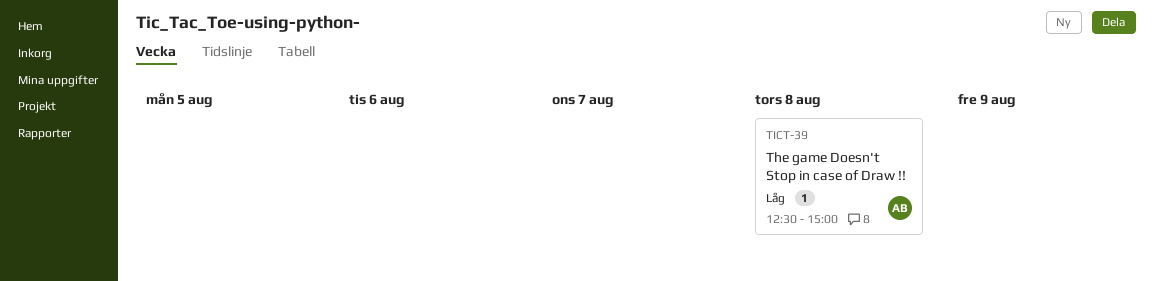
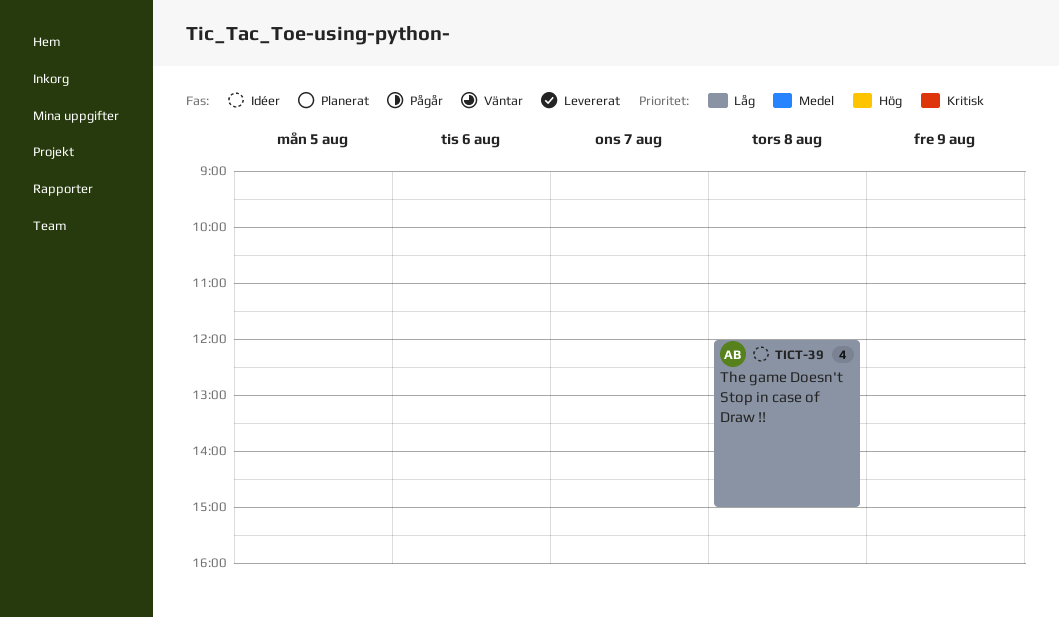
TICT-39, estimate: 1 -> 4
TICT-39, begins: 12:30 -> 12:00

